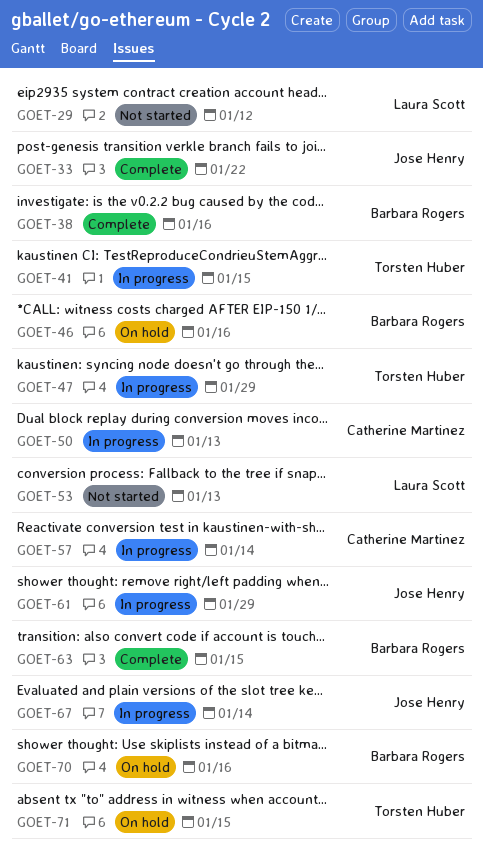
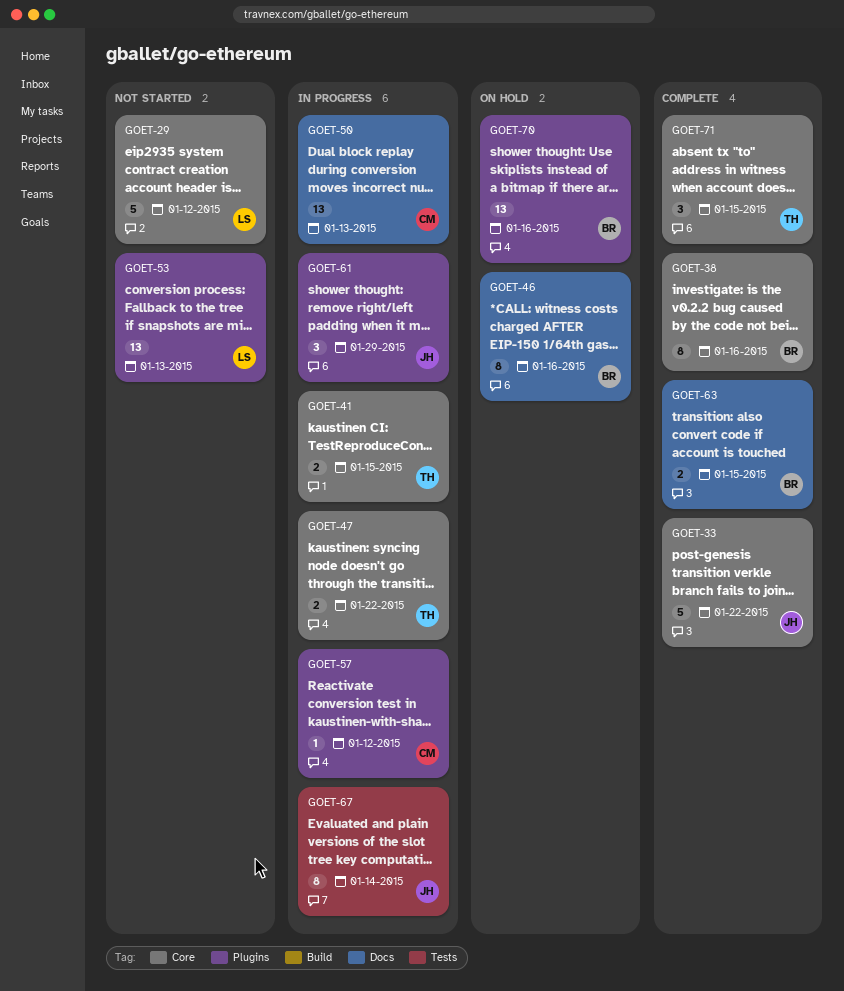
GOET-47, due: Jan 29 -> Jan 22
GOET-57, due: Jan 14 -> Jan 12
GOET-71, status: On hold -> Complete

